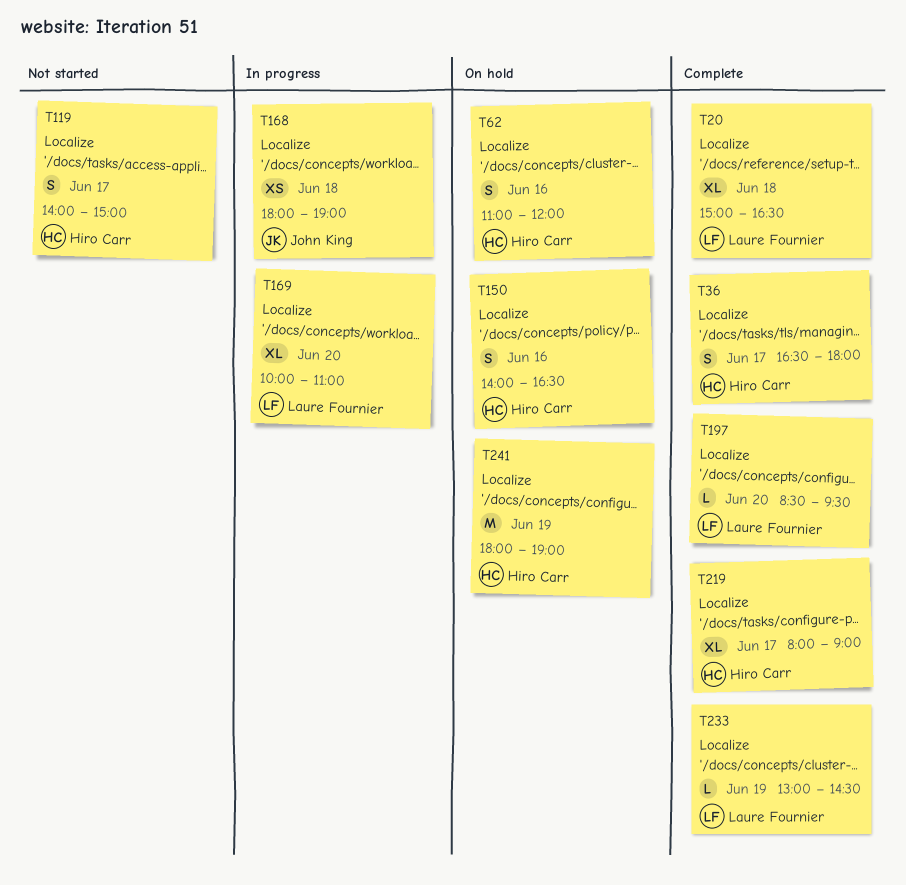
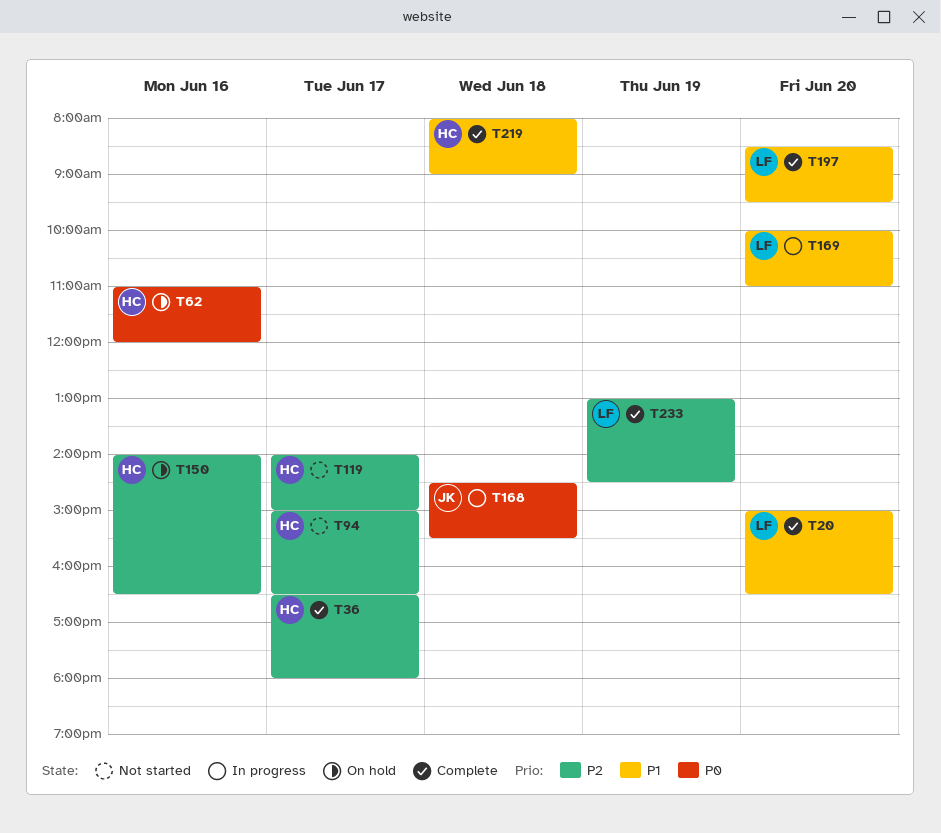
T20, day: Jun 18 -> Jun 20
T94: none -> present
T168, begins: 18:00 -> 14:30
T168, ends: 19:00 -> 15:30
T219, day: Jun 17 -> Jun 18
T241: present -> none

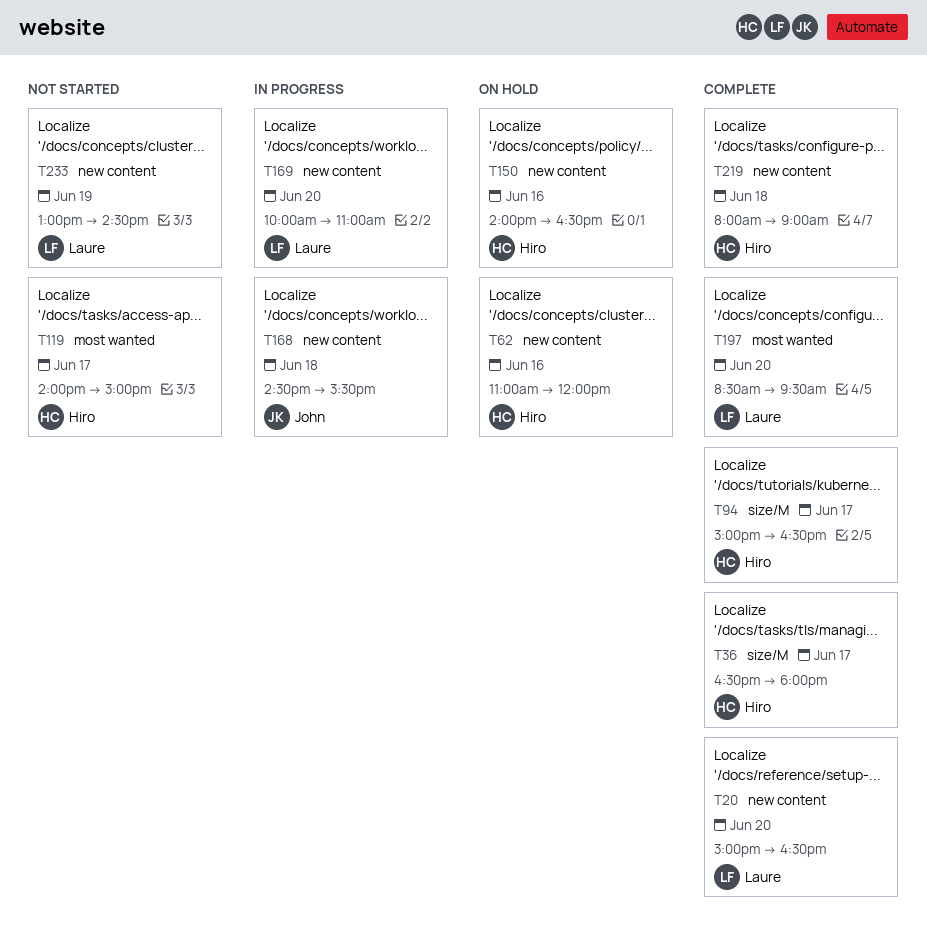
T94, status: Not started -> Complete
T233, status: Complete -> Not started

